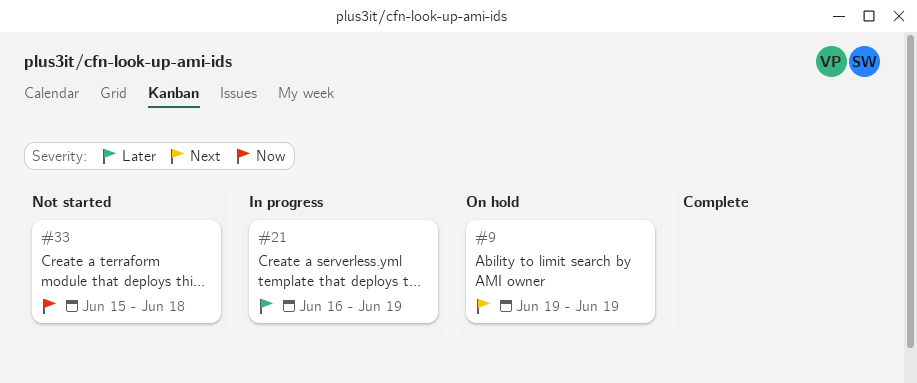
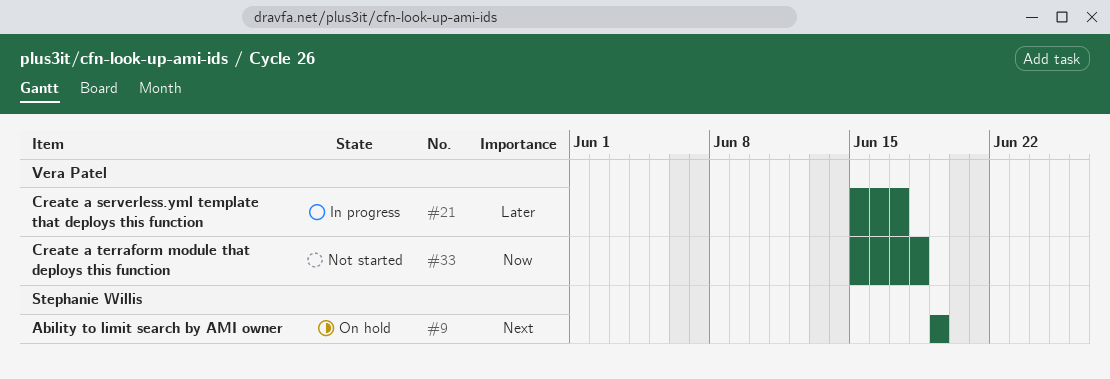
#21, start: Jun 16 -> Jun 15
#21, due: Jun 19 -> Jun 17

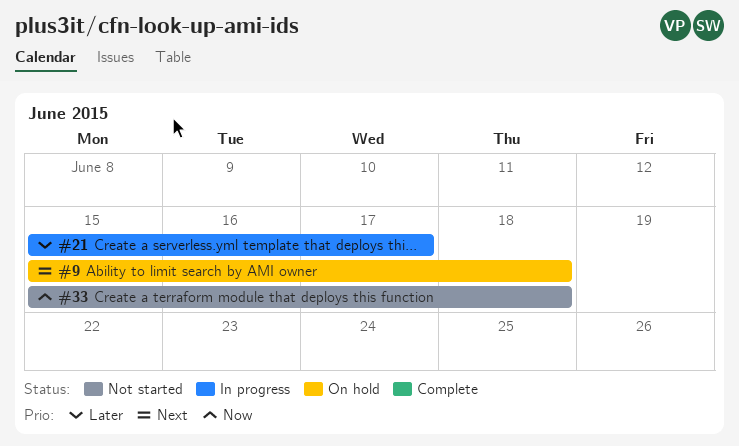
#9, start: Jun 19 -> Jun 15
#9, due: Jun 19 -> Jun 18

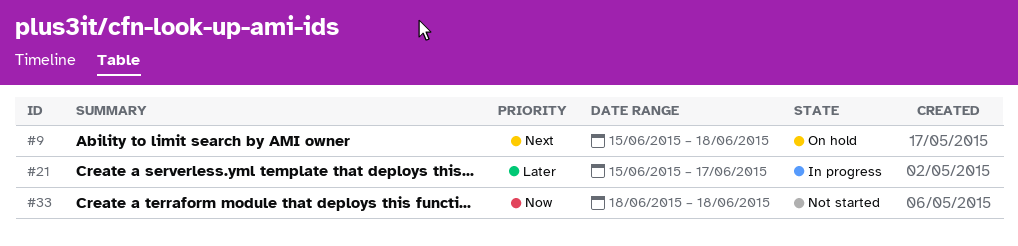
#33, start: Jun 15 -> Jun 18

